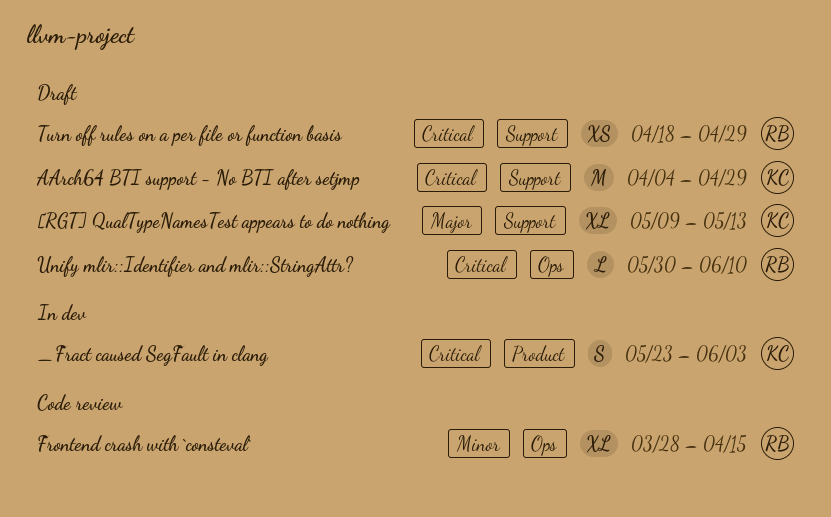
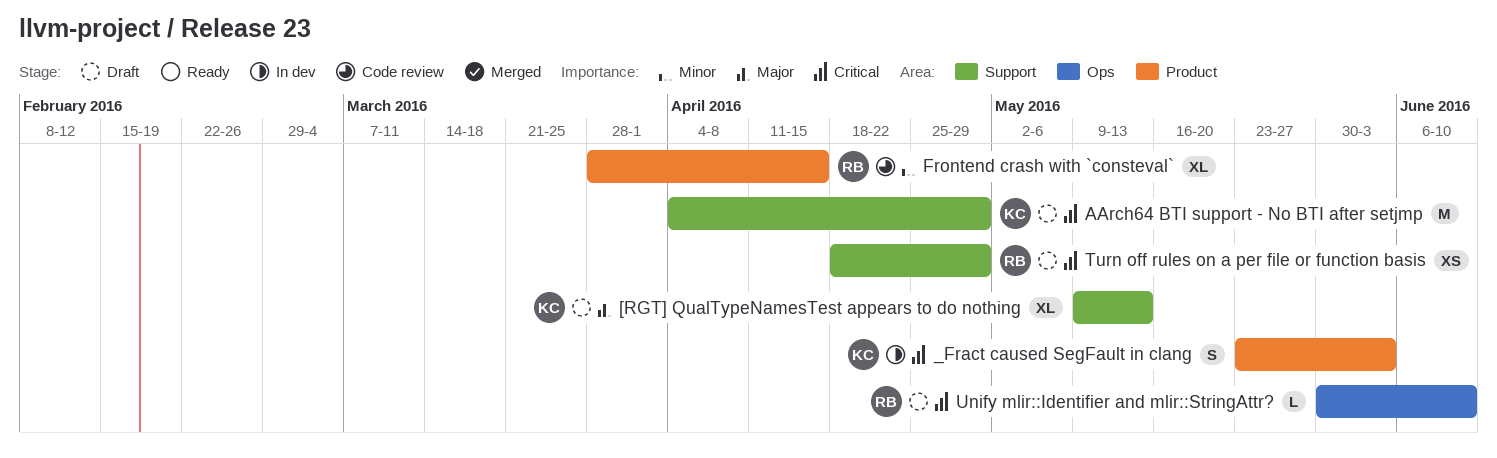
Frontend crash with `consteval`, label: Ops -> Product

